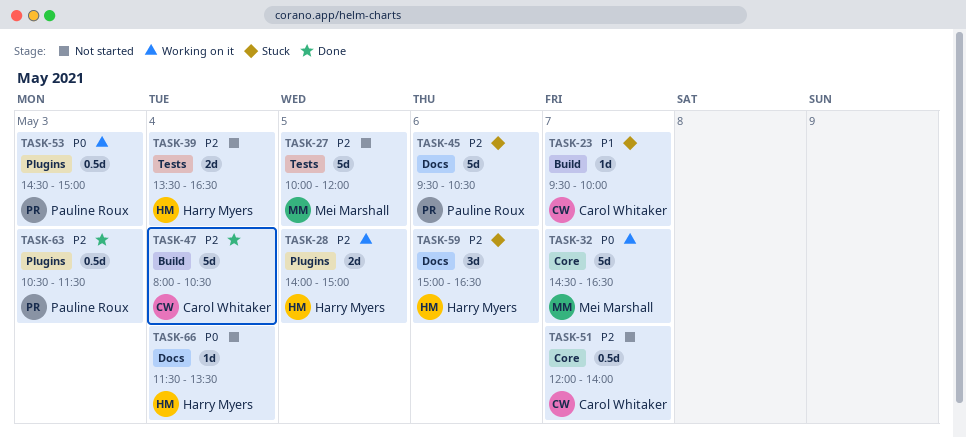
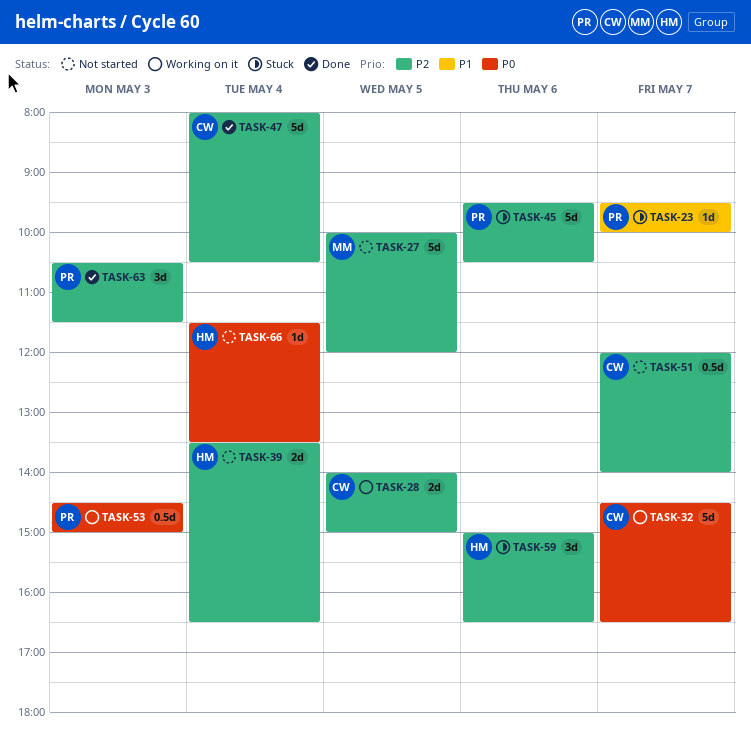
TASK-23, owner: Carol Whitaker -> Pauline Roux
TASK-28, owner: Harry Myers -> Carol Whitaker
TASK-32, owner: Mei Marshall -> Carol Whitaker
TASK-63, estimate: 0.5d -> 3d

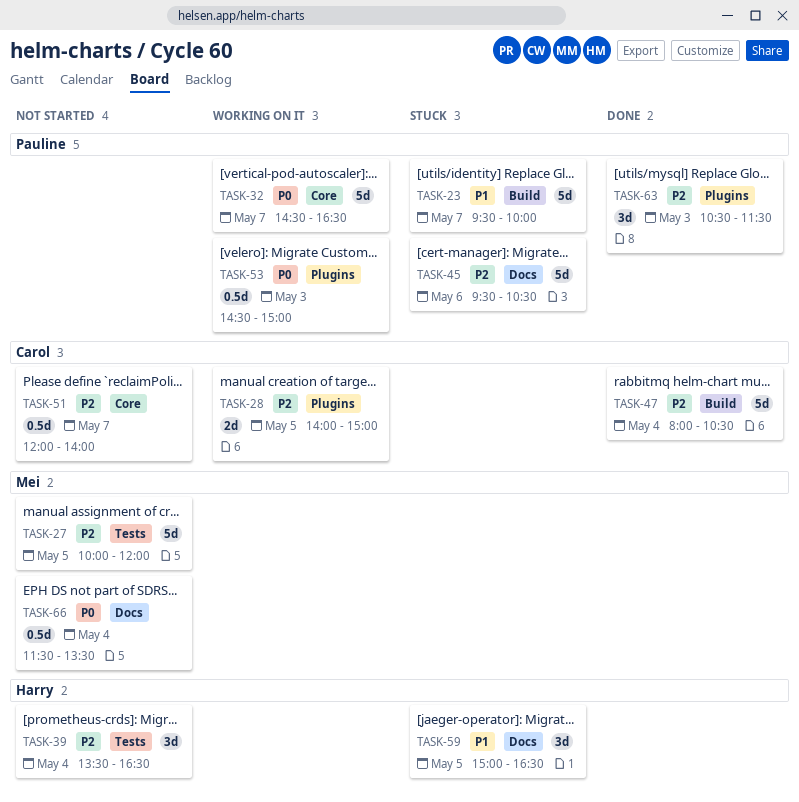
TASK-23, estimate: 1d -> 5d
TASK-32, owner: Carol -> Pauline
TASK-39, estimate: 2d -> 3d
TASK-59, priority: P2 -> P1
TASK-59, day: May 6 -> May 5
TASK-66, owner: Harry -> Mei
TASK-66, estimate: 1d -> 0.5d

